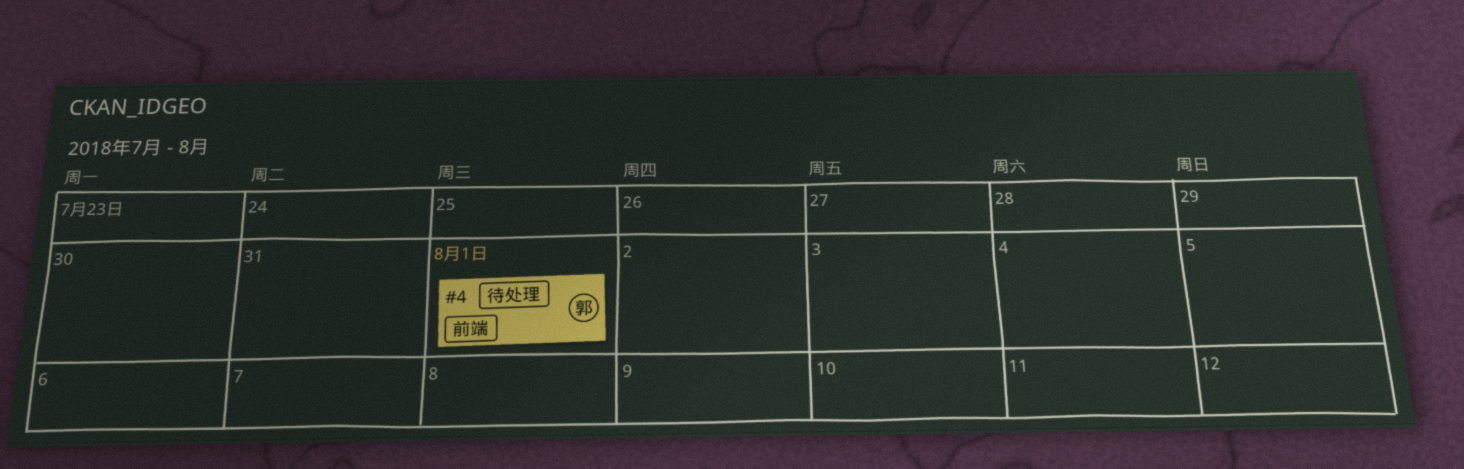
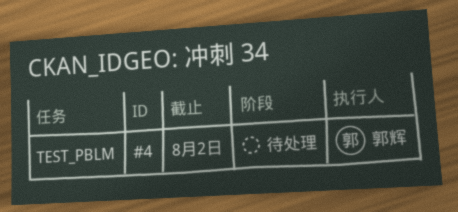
#4, due: Aug 1 -> Aug 2

